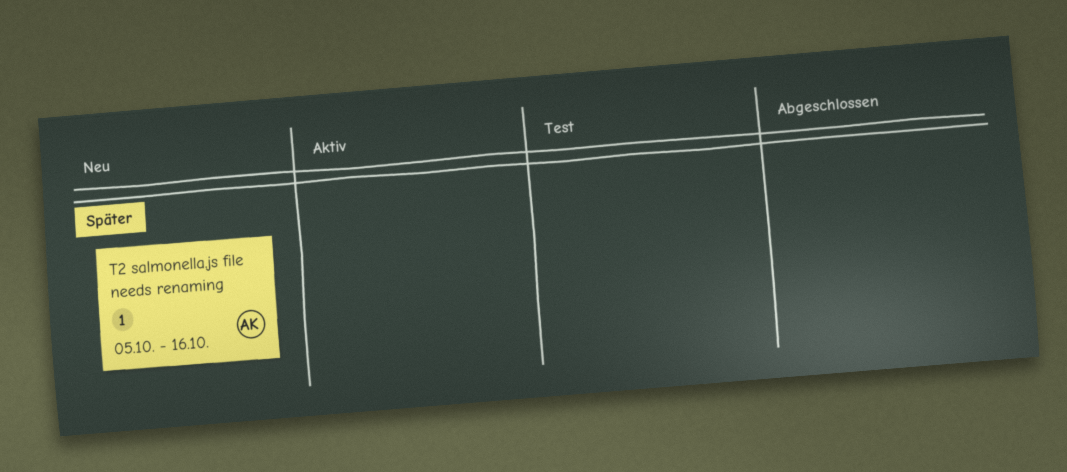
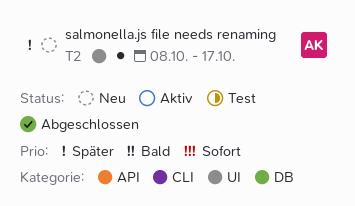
T2, start: Oct 5 -> Oct 8
T2, due: Oct 16 -> Oct 17

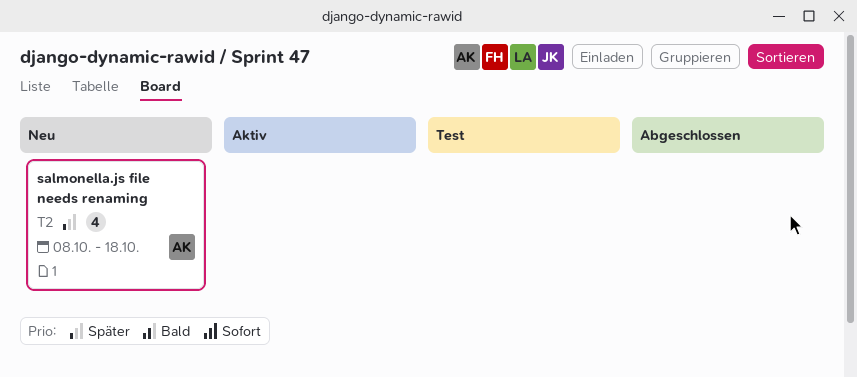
T2, estimate: 1 -> 4
T2, due: Oct 17 -> Oct 18

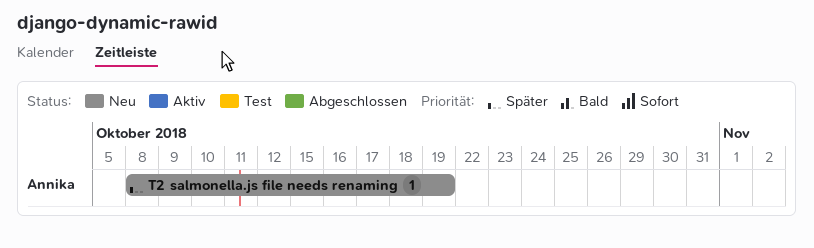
T2, estimate: 4 -> 1
T2, due: Oct 18 -> Oct 19

